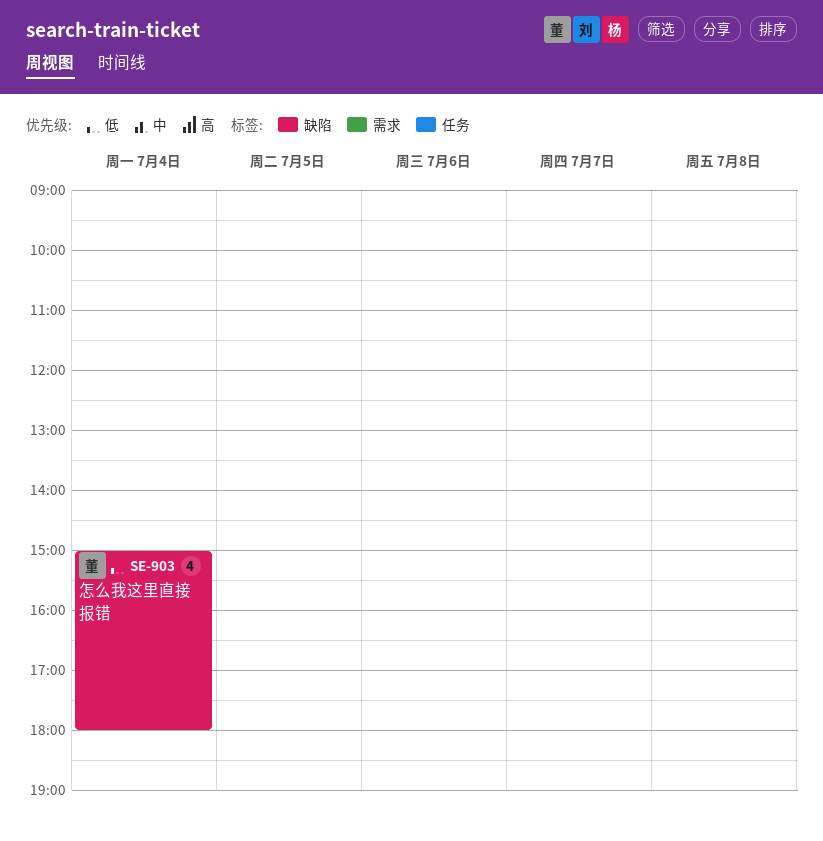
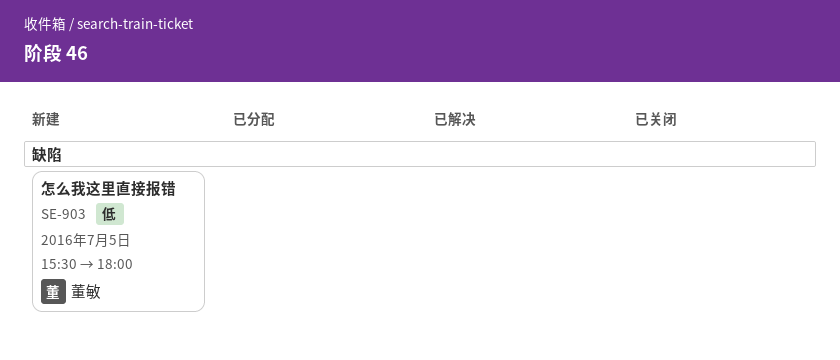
SE-903, day: Jul 4 -> Jul 5
SE-903, begins: 15:00 -> 15:30

